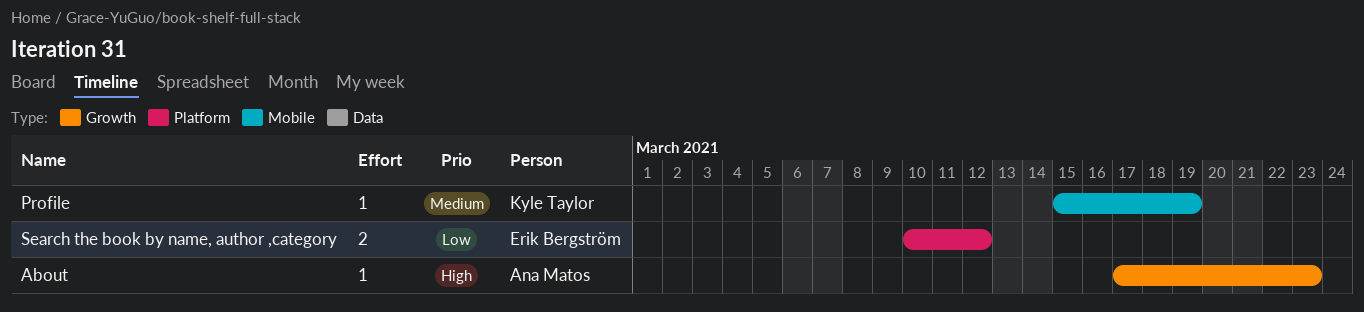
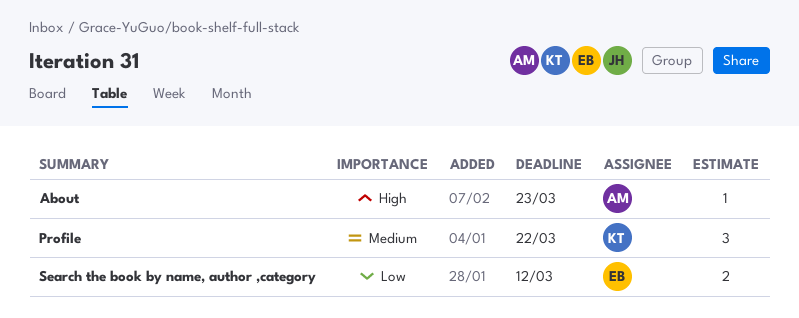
Profile, estimate: 1 -> 3
Profile, due: Mar 19 -> Mar 22

